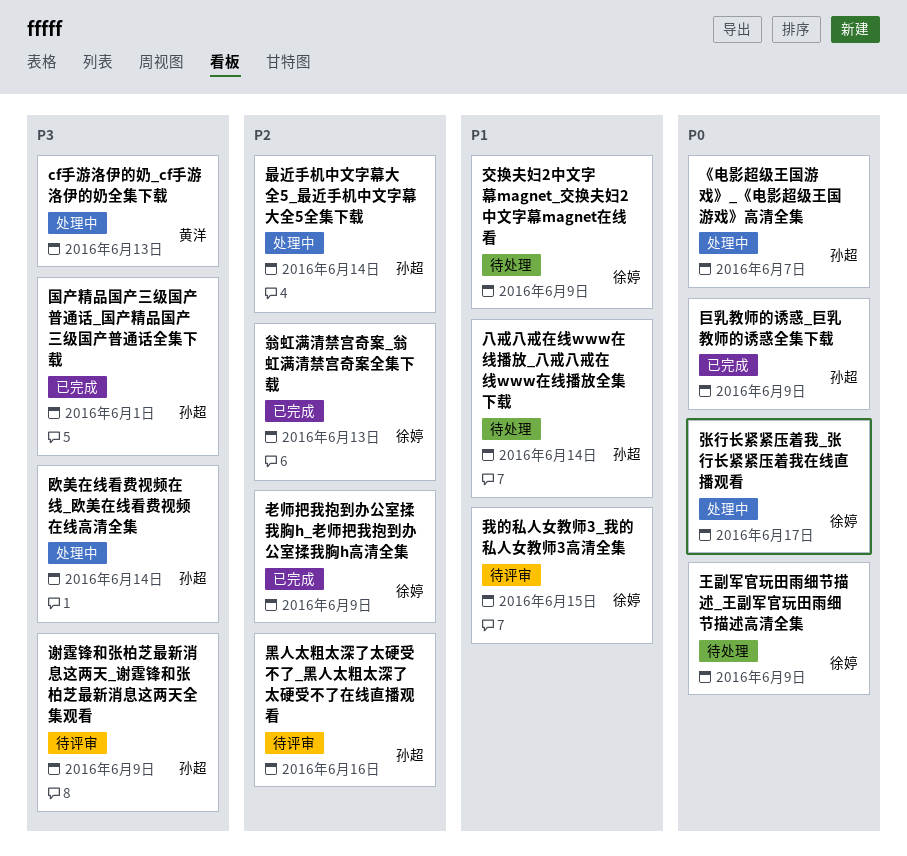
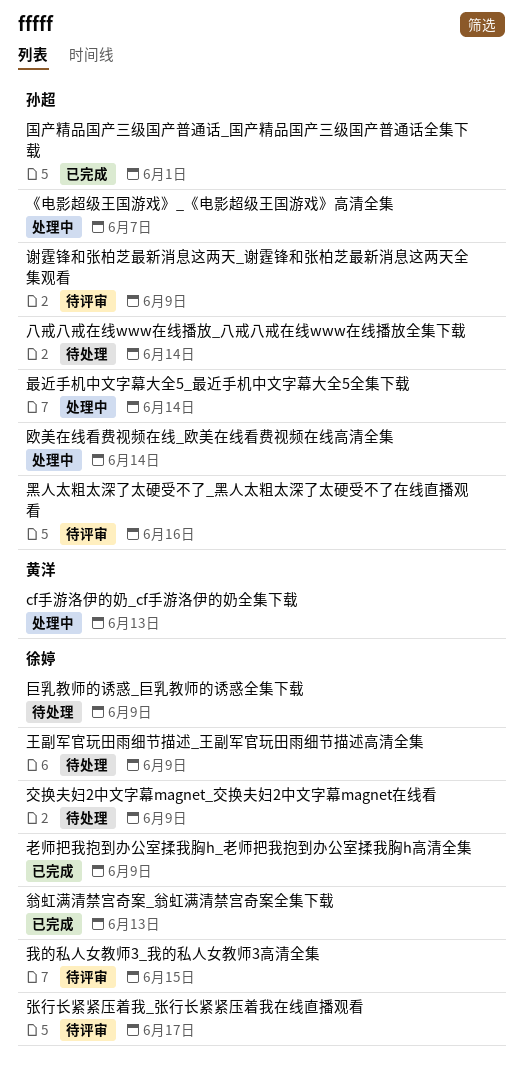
巨乳教师的诱惑_巨乳教师的诱惑全集下载, status: 已完成 -> 待处理
巨乳教师的诱惑_巨乳教师的诱惑全集下载, owner: 孙超 -> 徐婷
张行长紧紧压着我_张行长紧紧压着我在线直播观看, status: 处理中 -> 待评审

